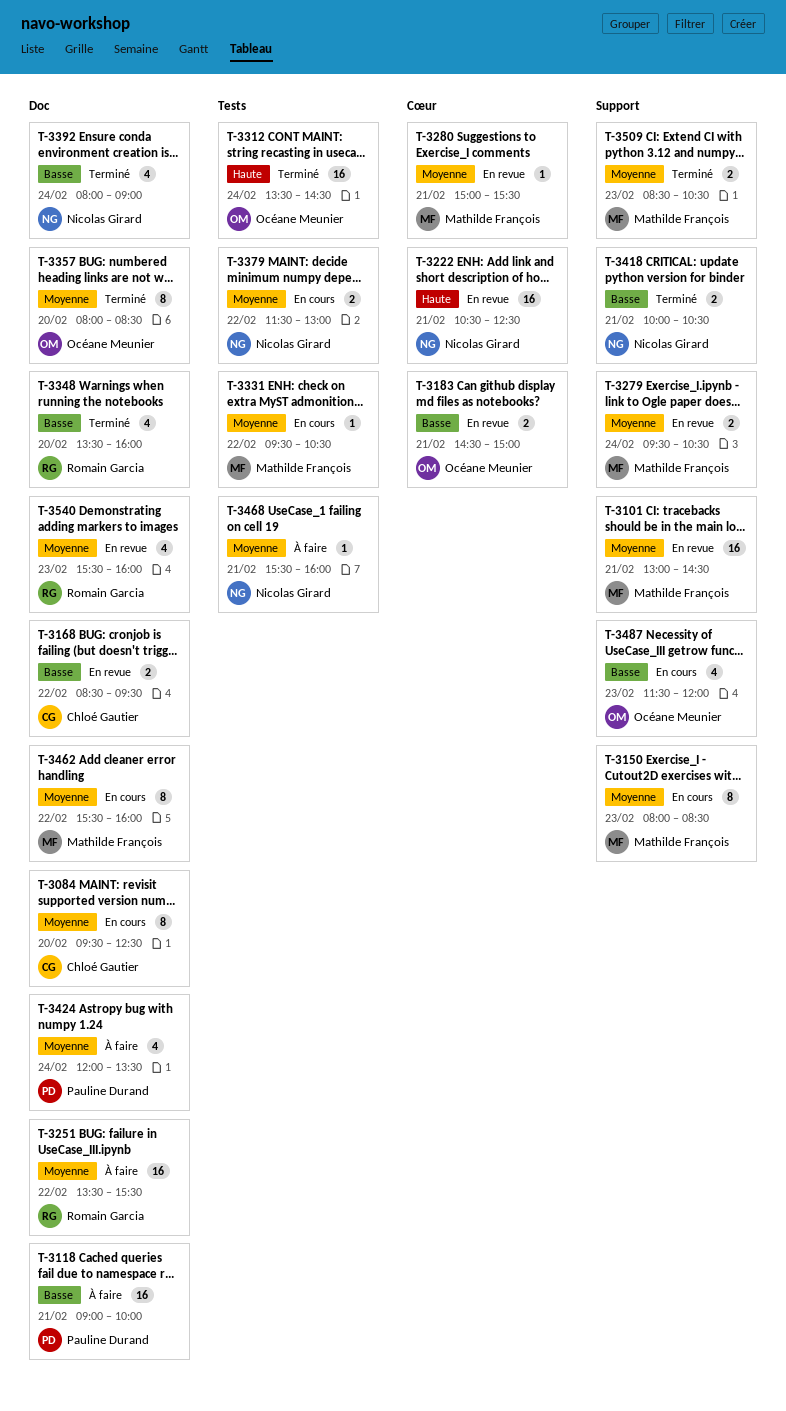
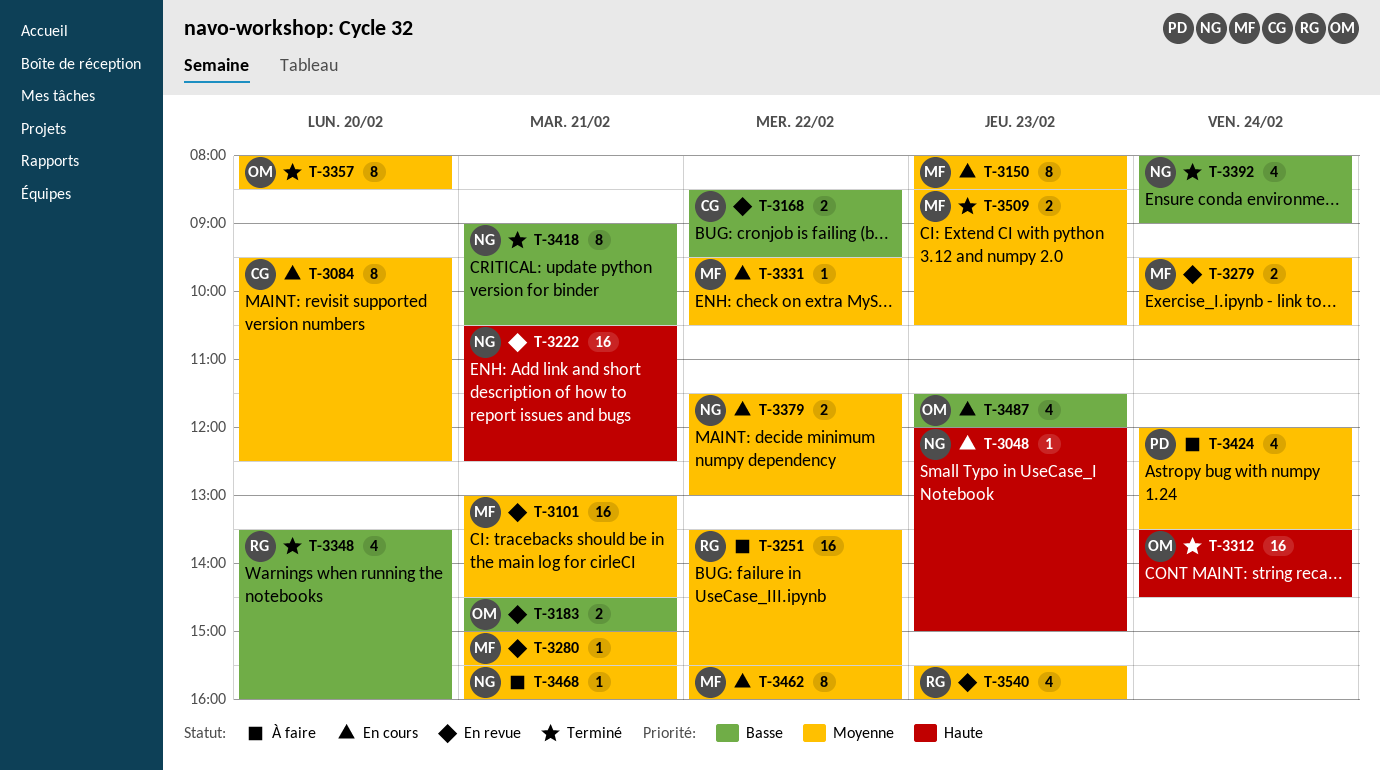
T-3048: none -> present
T-3118: present -> none
T-3418, estimate: 2 -> 8
T-3418, begins: 10:00 -> 09:00

